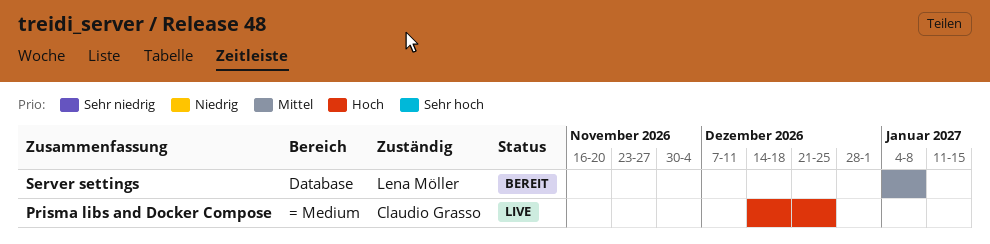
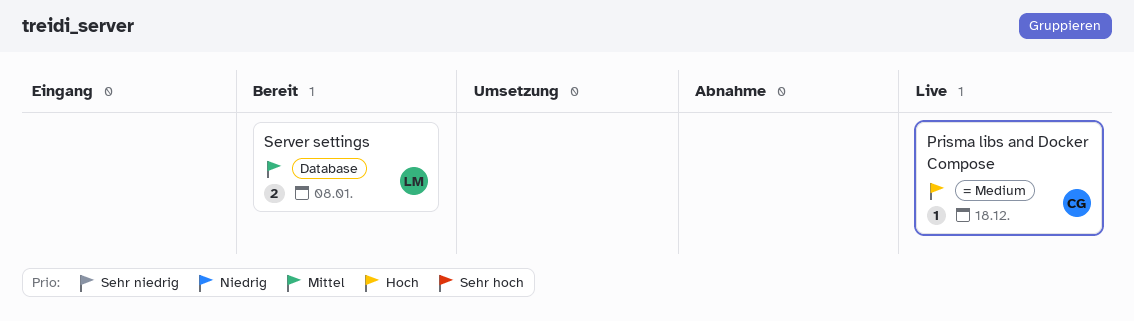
Prisma libs and Docker Compose, due: Dec 25 -> Dec 18

